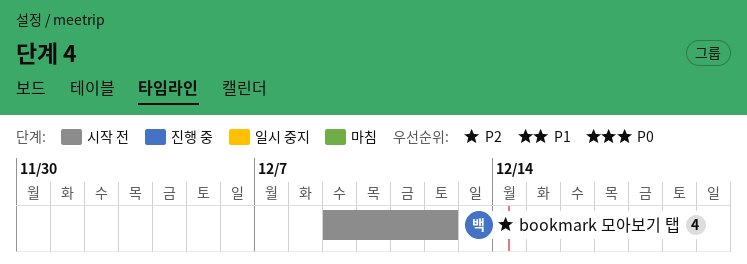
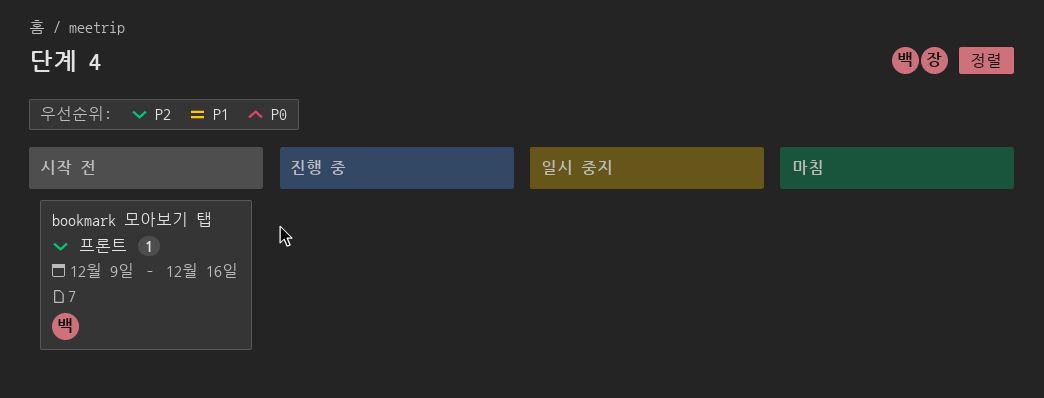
bookmark 모아보기 탭, estimate: 4 -> 1
bookmark 모아보기 탭, due: Dec 12 -> Dec 16

